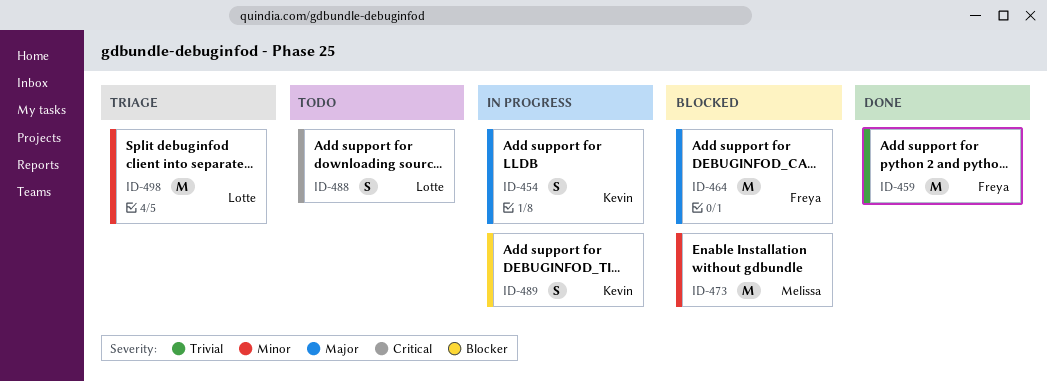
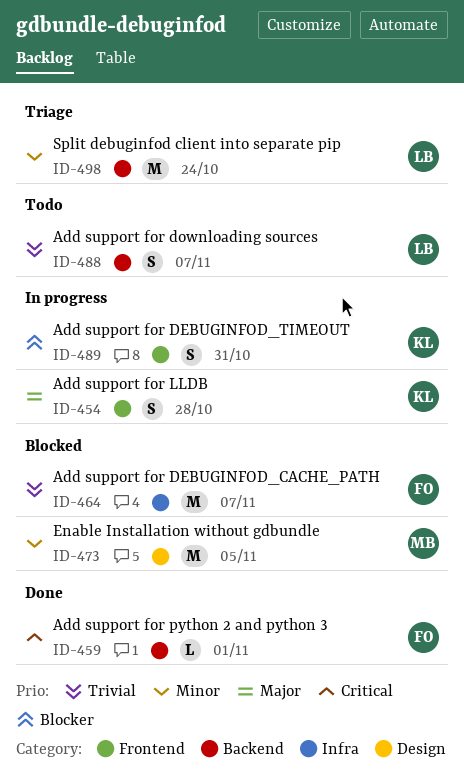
ID-459, priority: Trivial -> Critical
ID-459, estimate: M -> L
ID-464, priority: Major -> Trivial
ID-488, priority: Critical -> Trivial

